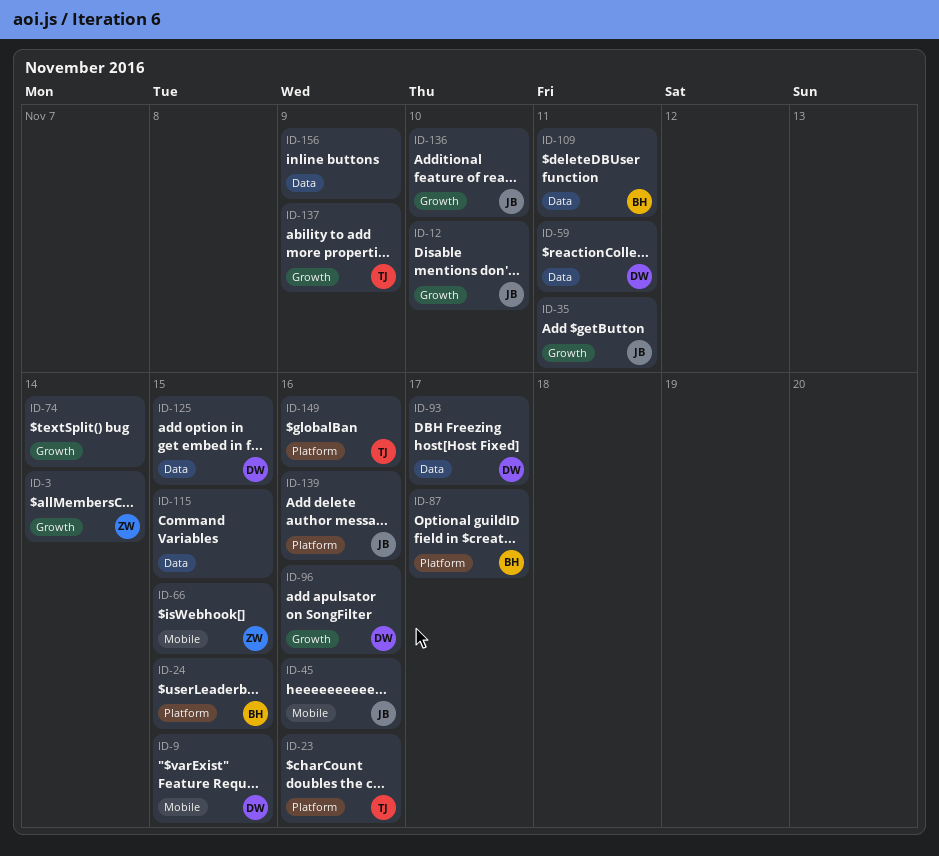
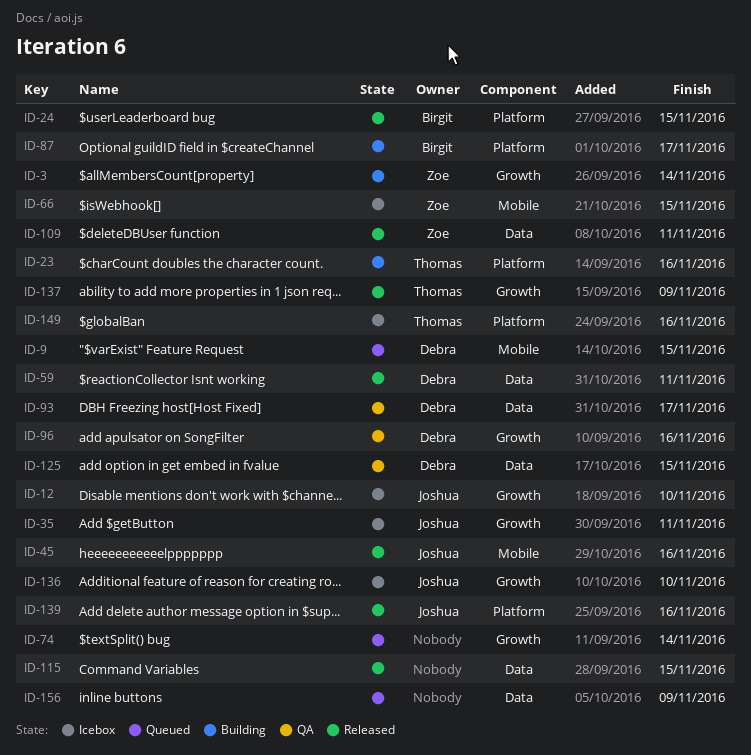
ID-109, owner: Birgit -> Zoe

